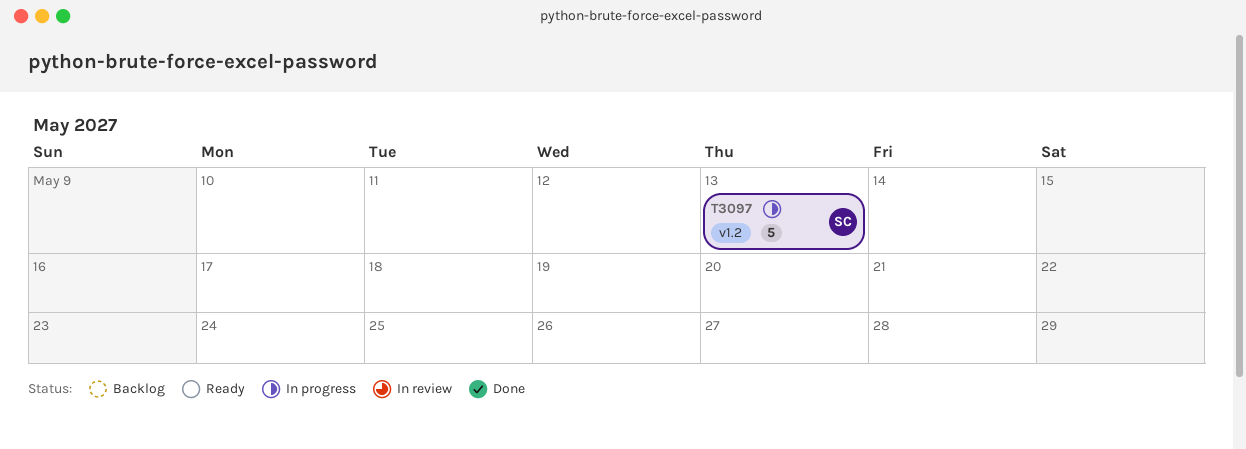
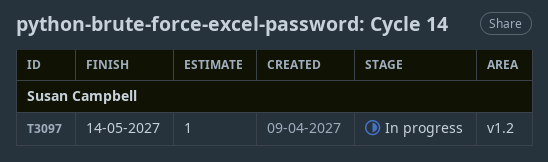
T3097, estimate: 5 -> 1
T3097, due: May 13 -> May 14

